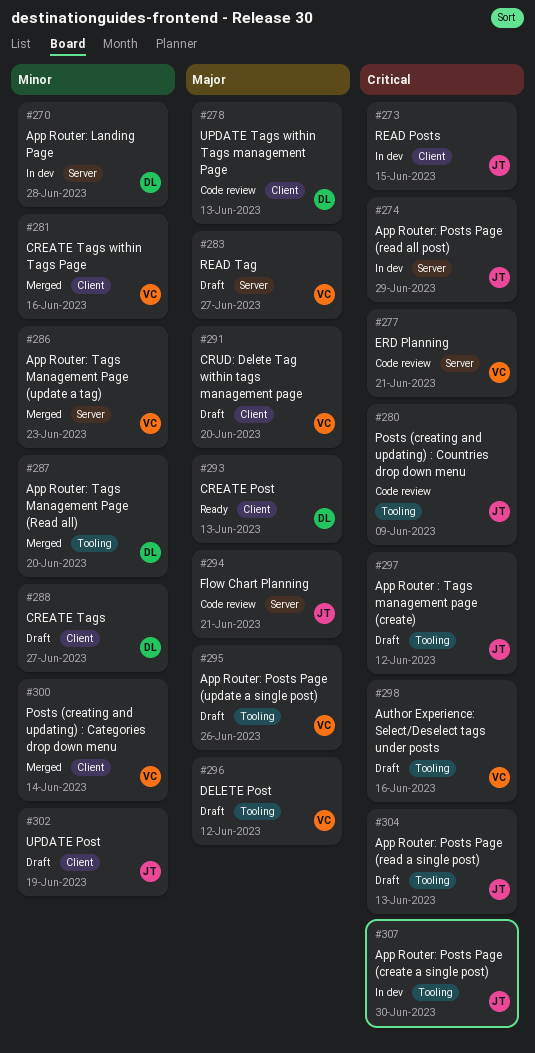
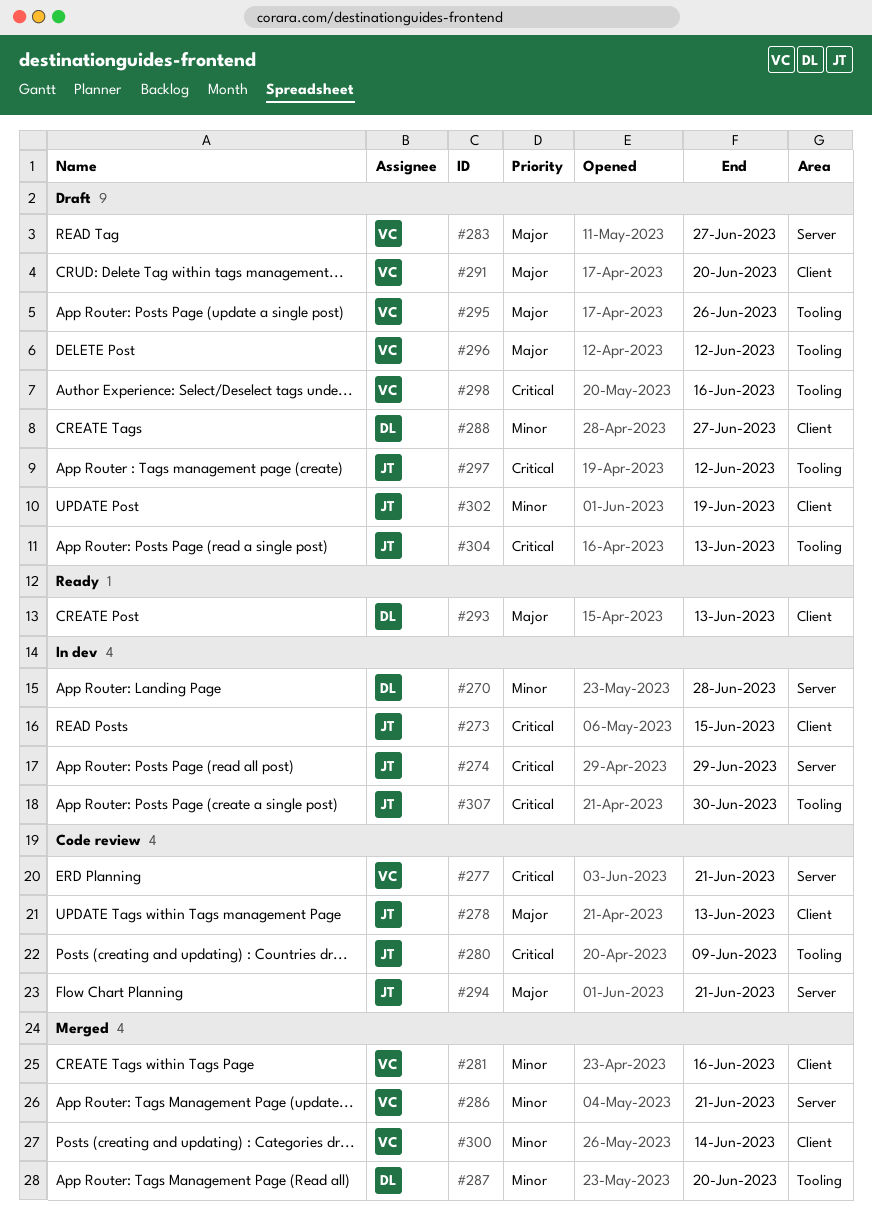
#278, owner: DL -> JT
#286, due: Jun 23 -> Jun 21

